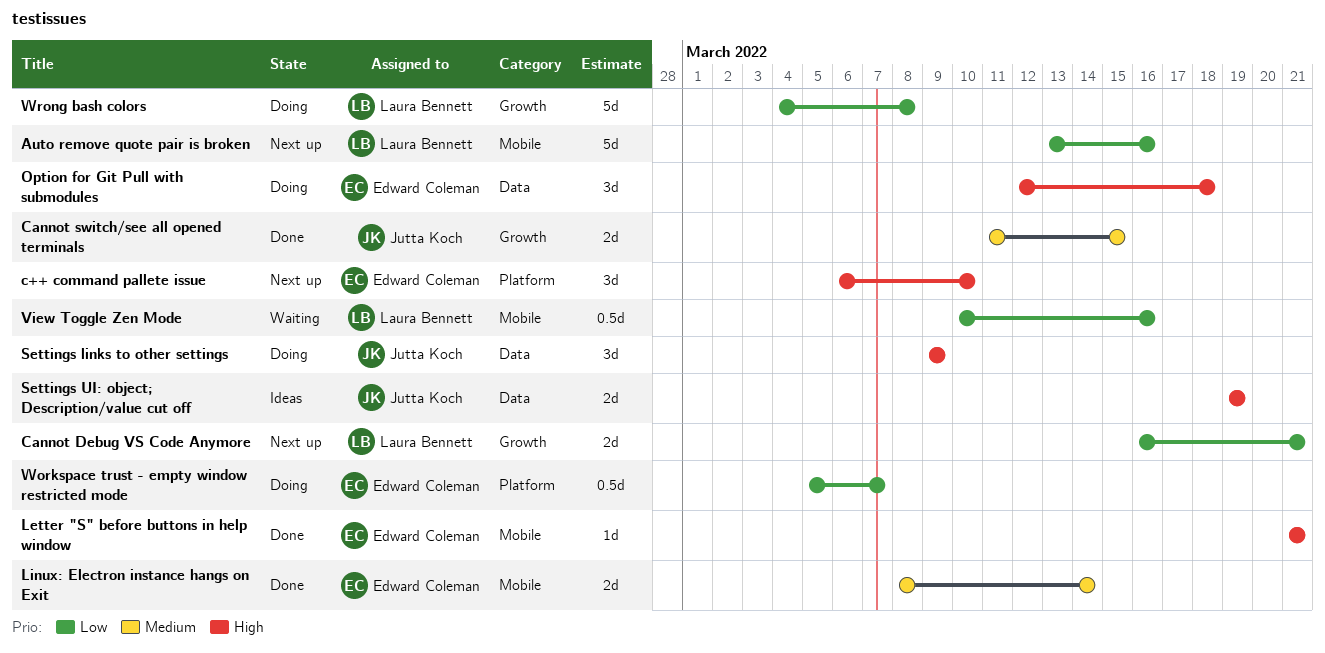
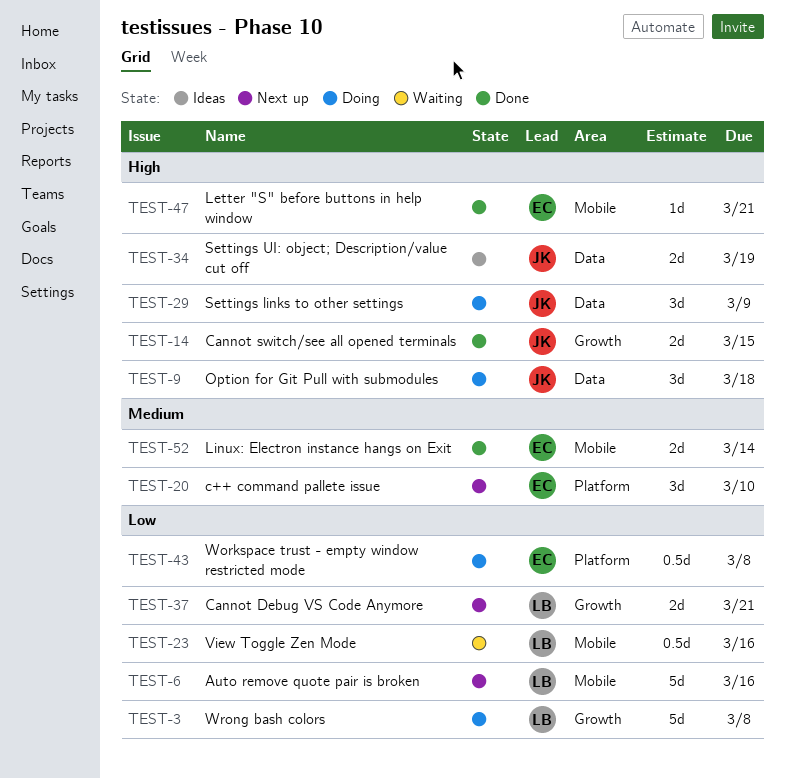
c++ command pallete issue, priority: High -> Medium
Cannot switch/see all opened terminals, priority: Medium -> High
Option for Git Pull with submodules, owner: Edward Coleman -> Jutta Koch
Workspace trust - empty window restricted mode, due: Mar 7 -> Mar 8

